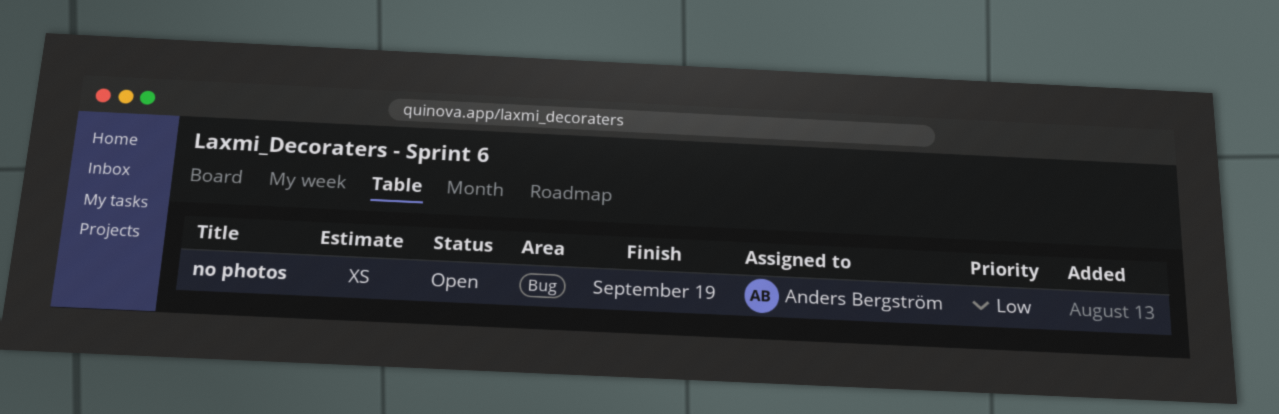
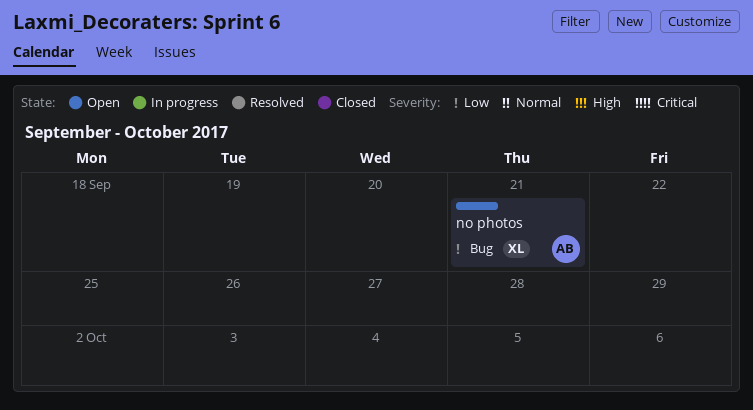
no photos, estimate: XS -> XL
no photos, due: Sep 19 -> Sep 21

